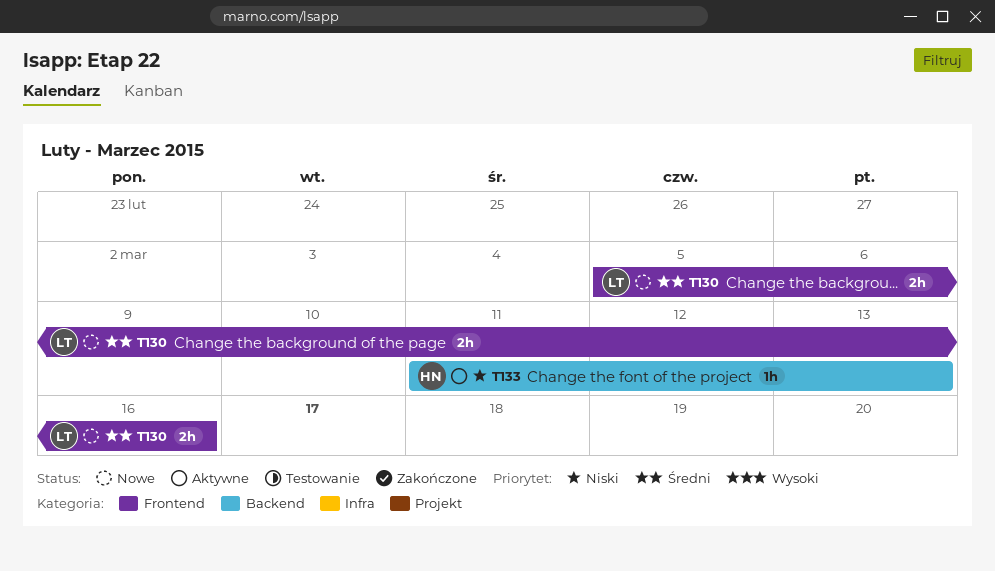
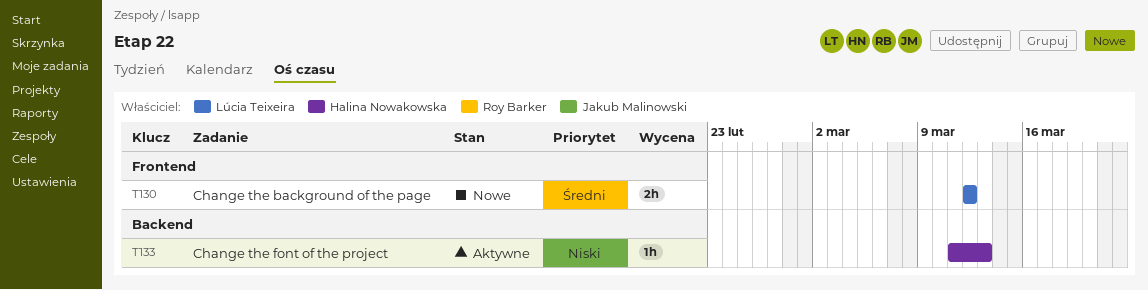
T130, start: Mar 5 -> Mar 12
T130, due: Mar 16 -> Mar 12

